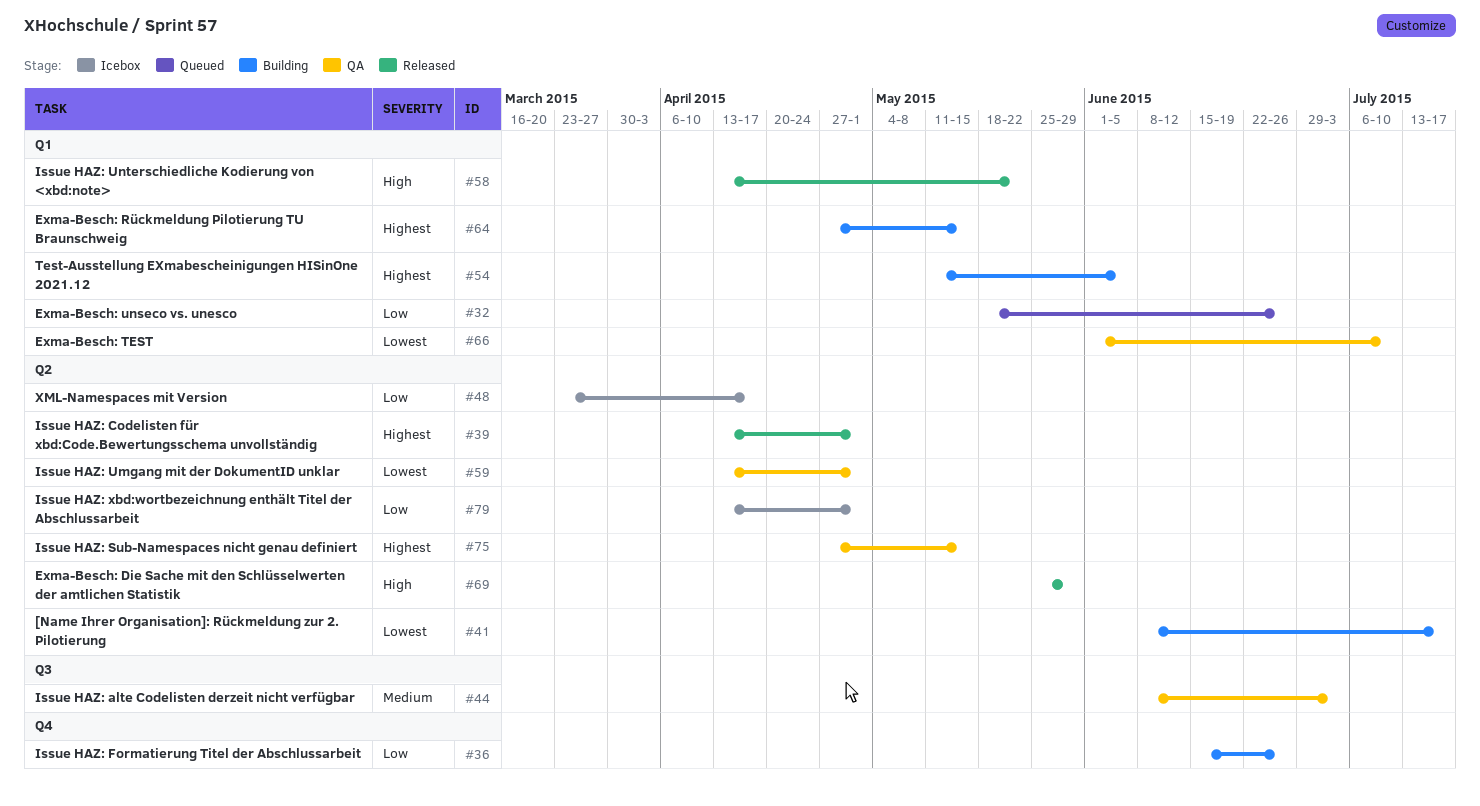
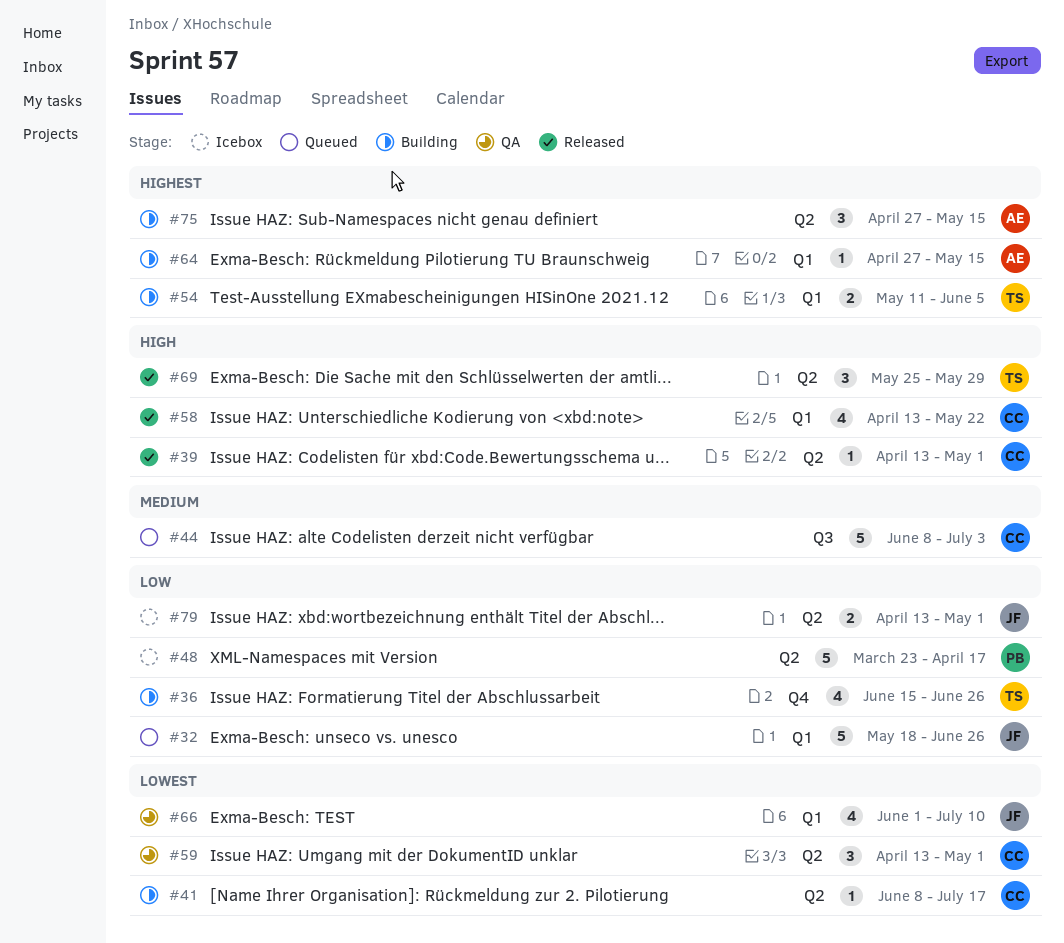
#39, priority: Highest -> High
#44, status: QA -> Queued
#75, status: QA -> Building

